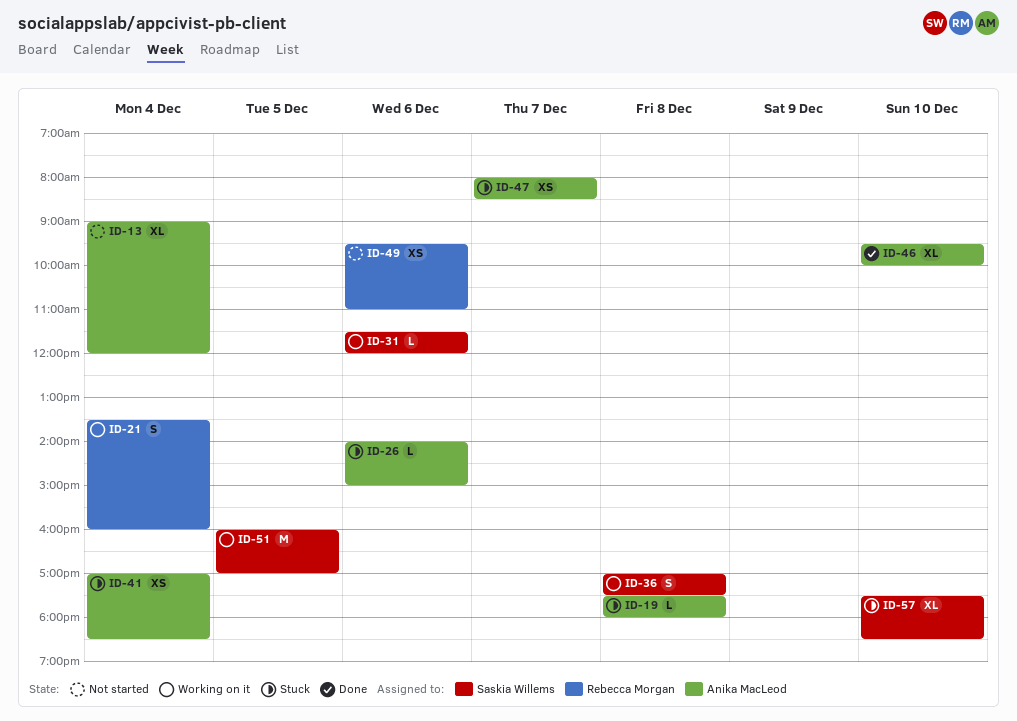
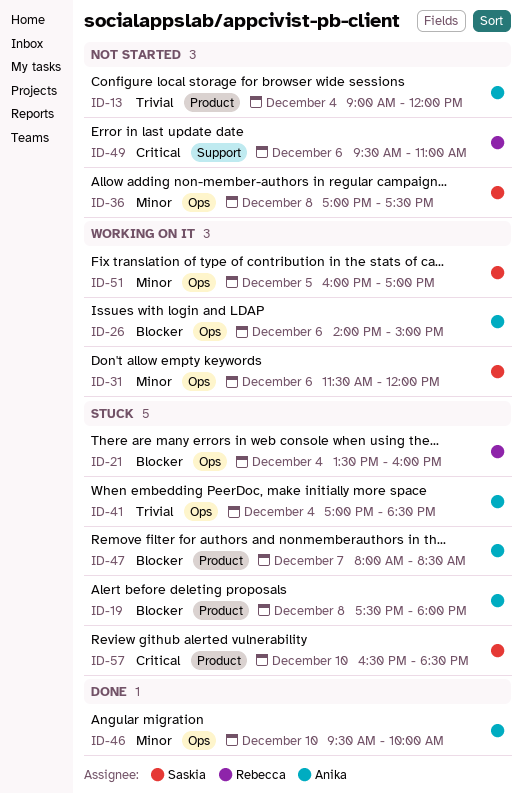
ID-21, status: Working on it -> Stuck
ID-26, status: Stuck -> Working on it
ID-36, status: Working on it -> Not started
ID-57, begins: 17:30 -> 16:30

